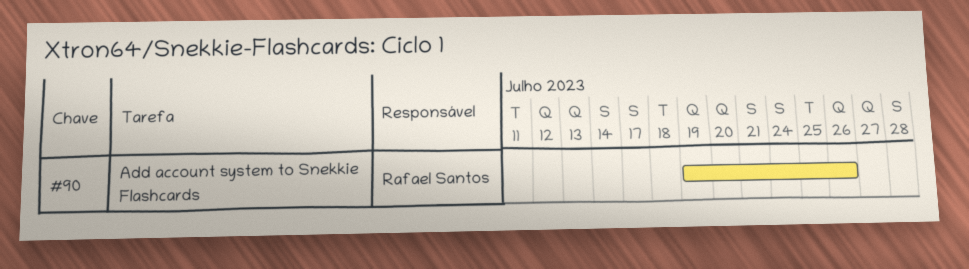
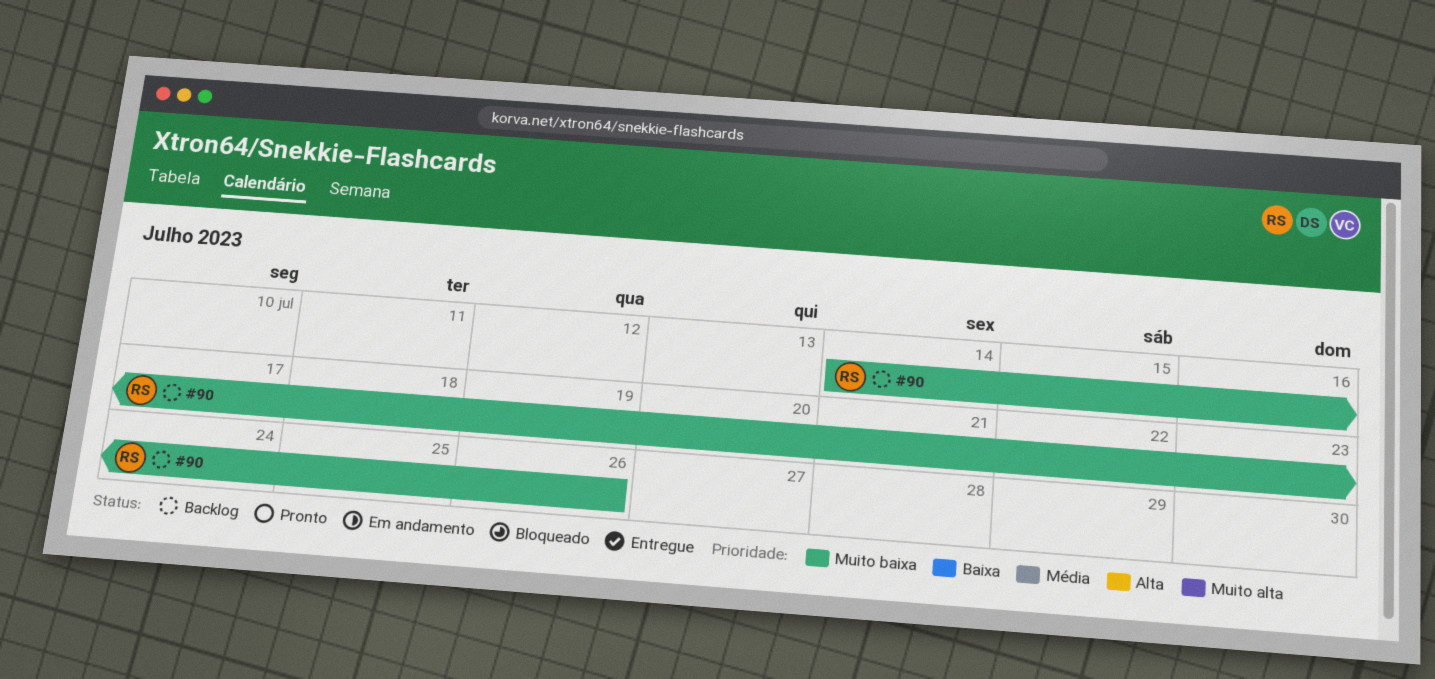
#90, start: Jul 19 -> Jul 14

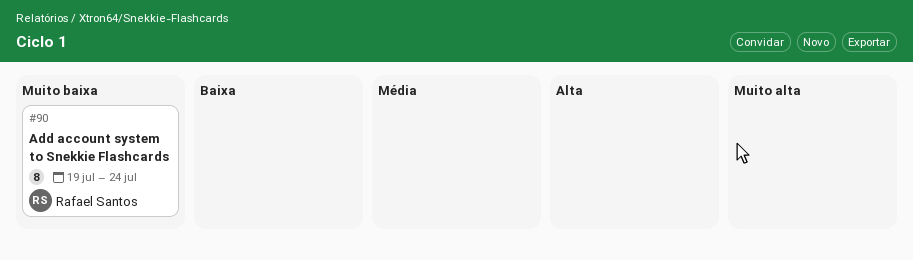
#90, start: Jul 14 -> Jul 19
#90, due: Jul 26 -> Jul 24

